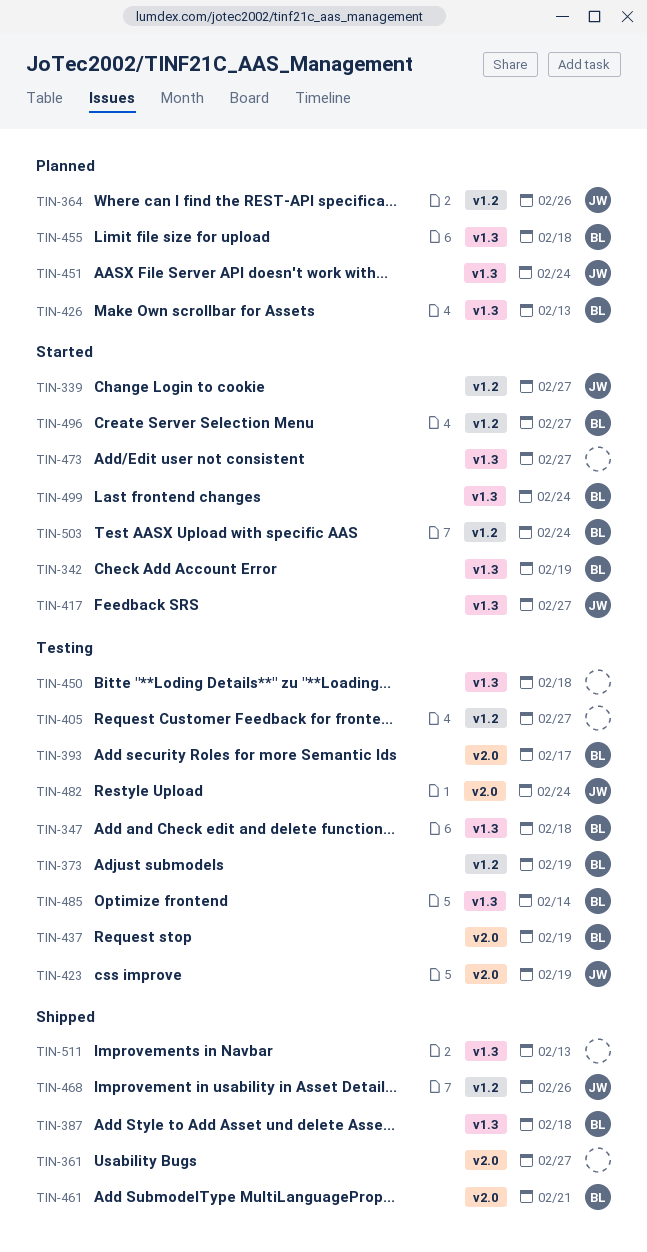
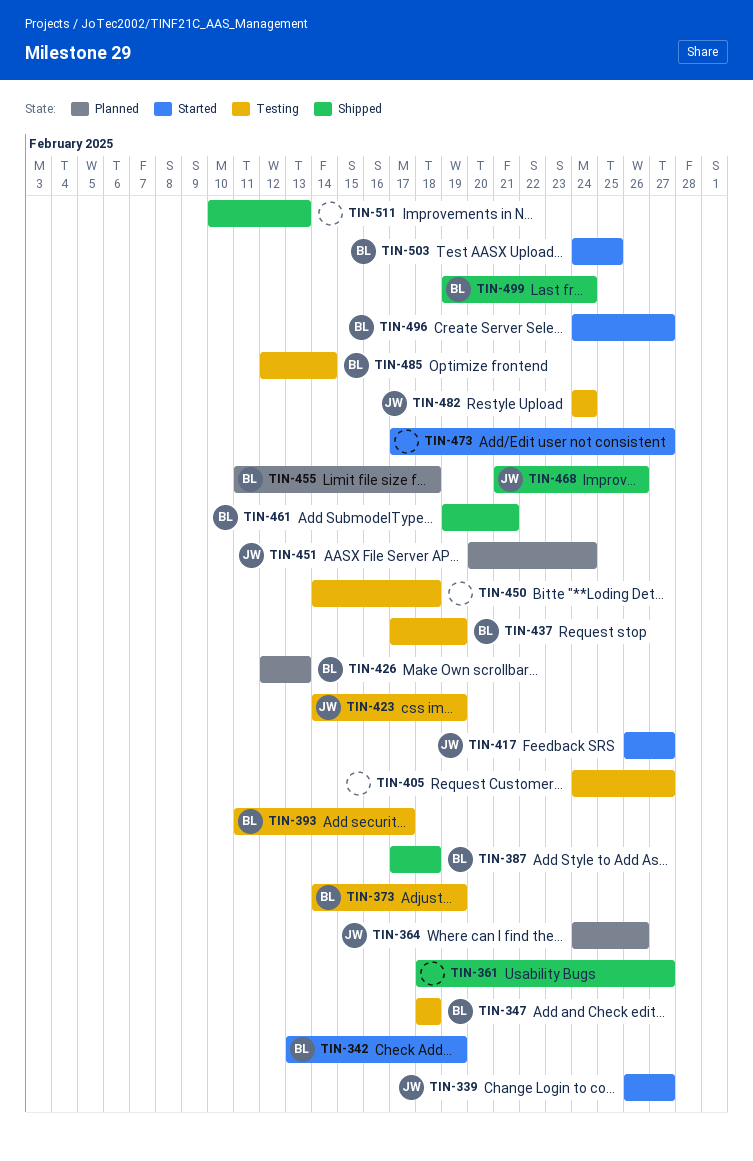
TIN-499, status: Started -> Shipped
TIN-503, due: Feb 24 -> Feb 25

